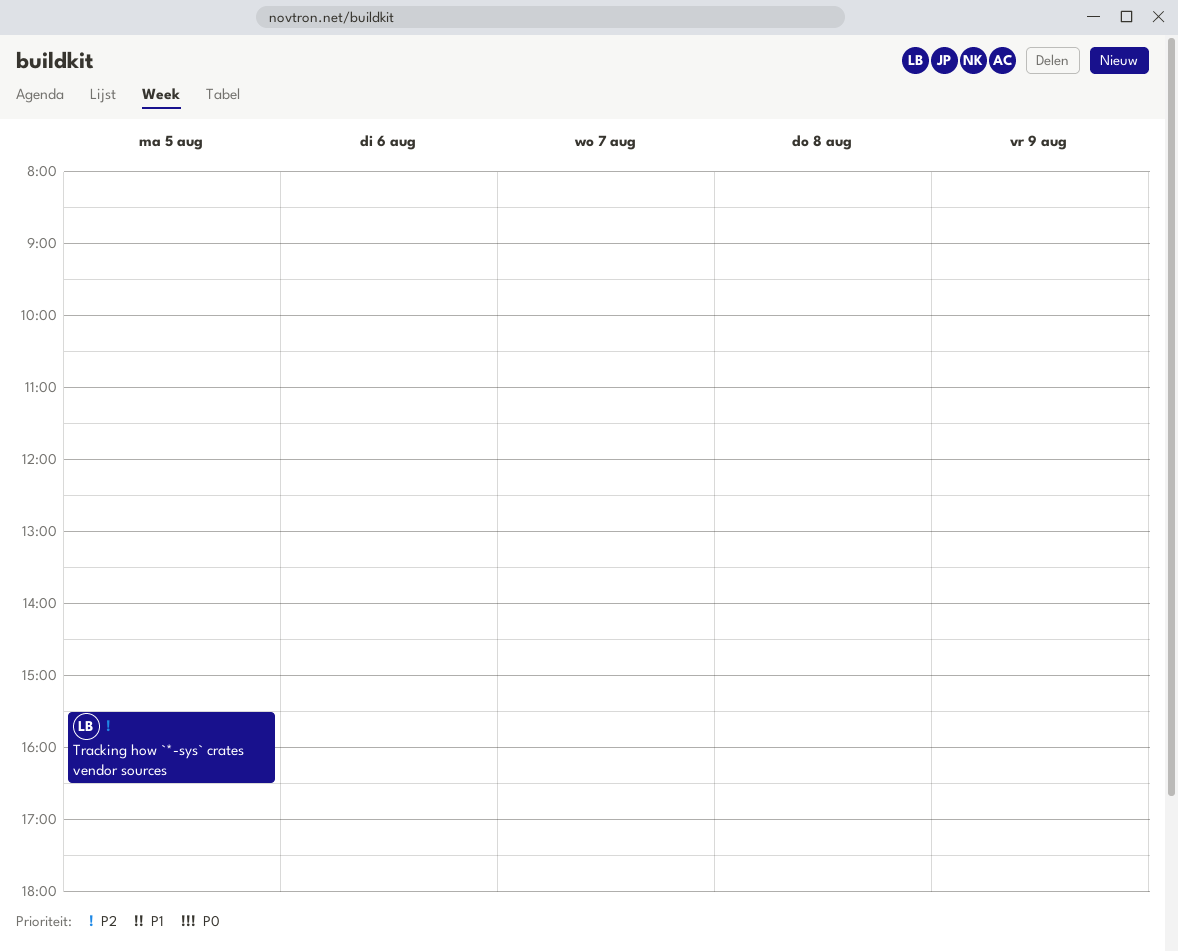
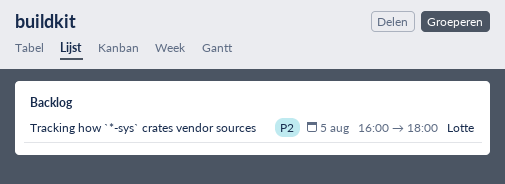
Tracking how `*-sys` crates vendor sources, begins: 15:30 -> 16:00
Tracking how `*-sys` crates vendor sources, ends: 16:30 -> 18:00

